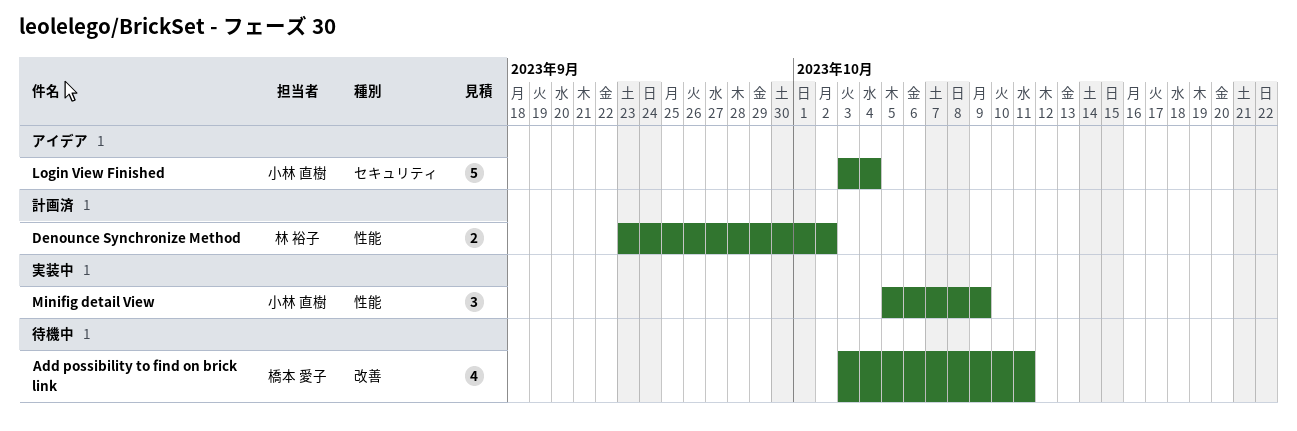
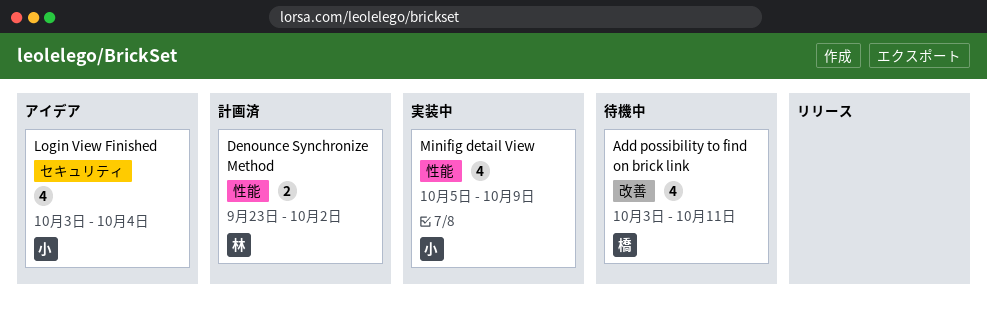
Login View Finished, estimate: 5 -> 4
Minifig detail View, estimate: 3 -> 4

